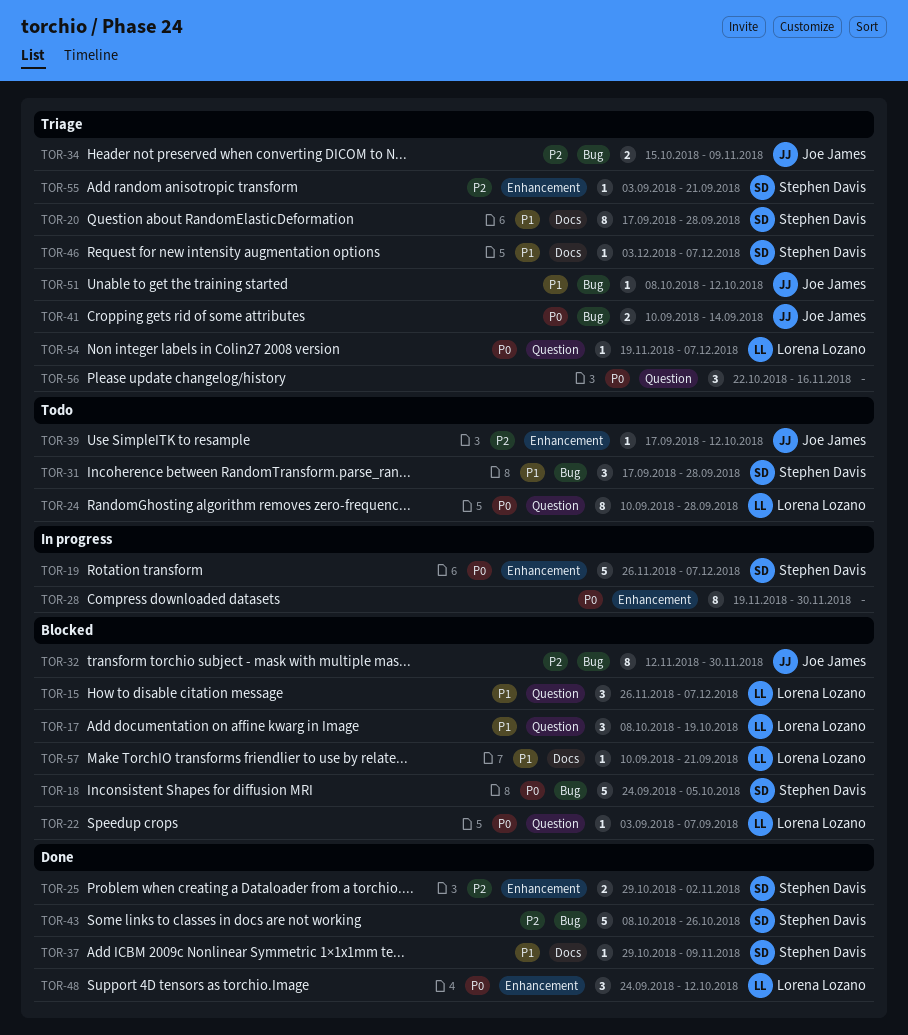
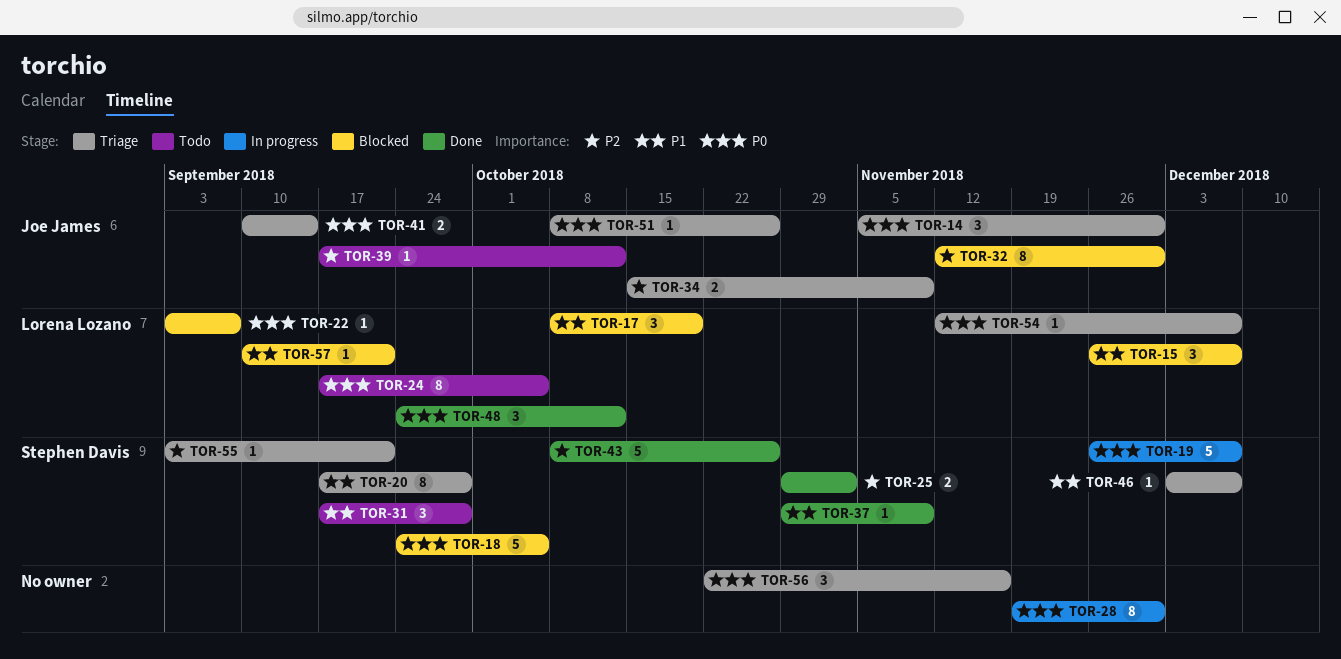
TOR-14: none -> present
TOR-24, start: Sep 10 -> Sep 17
TOR-24, due: Sep 28 -> Oct 5
TOR-51, priority: P1 -> P0
TOR-51, due: Oct 12 -> Oct 26
TOR-54, start: Nov 19 -> Nov 12

